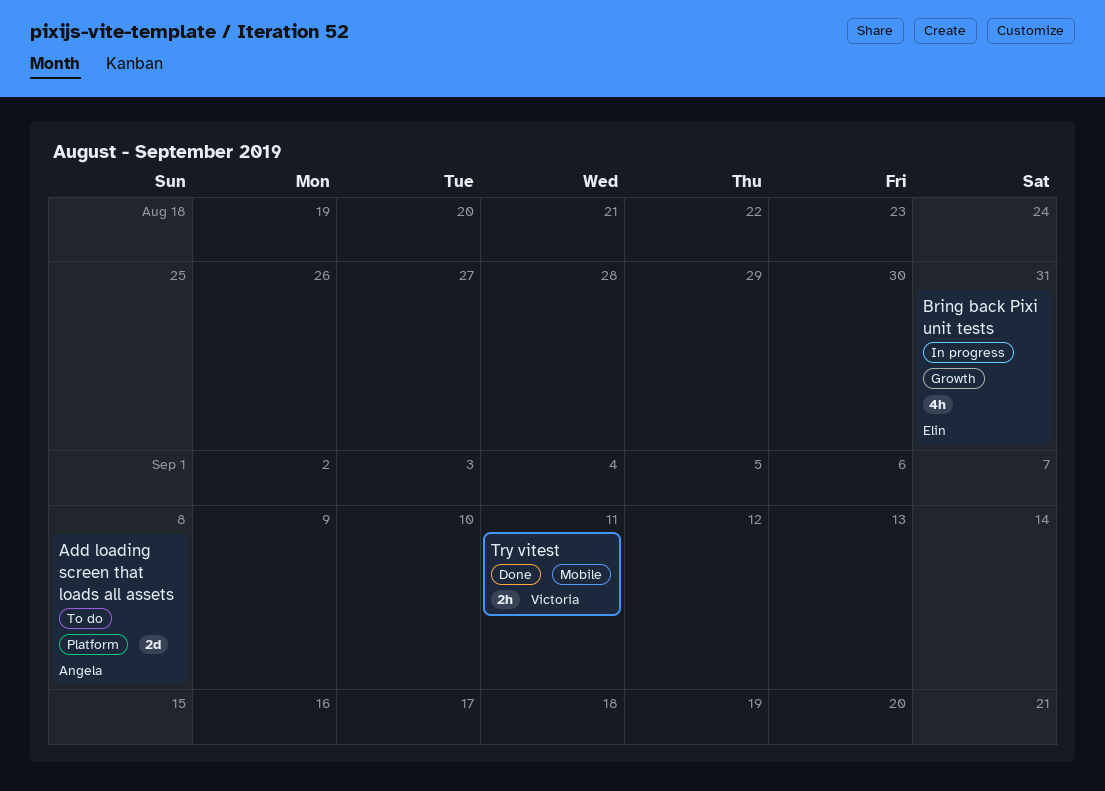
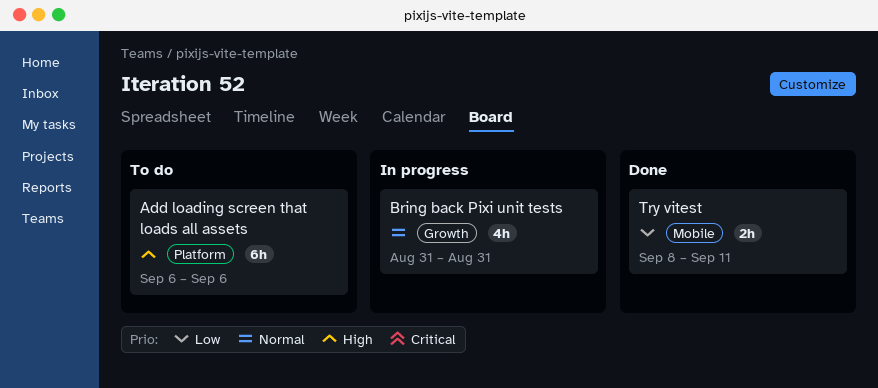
Add loading screen that loads all assets, estimate: 2d -> 6h
Add loading screen that loads all assets, due: Sep 8 -> Sep 6

